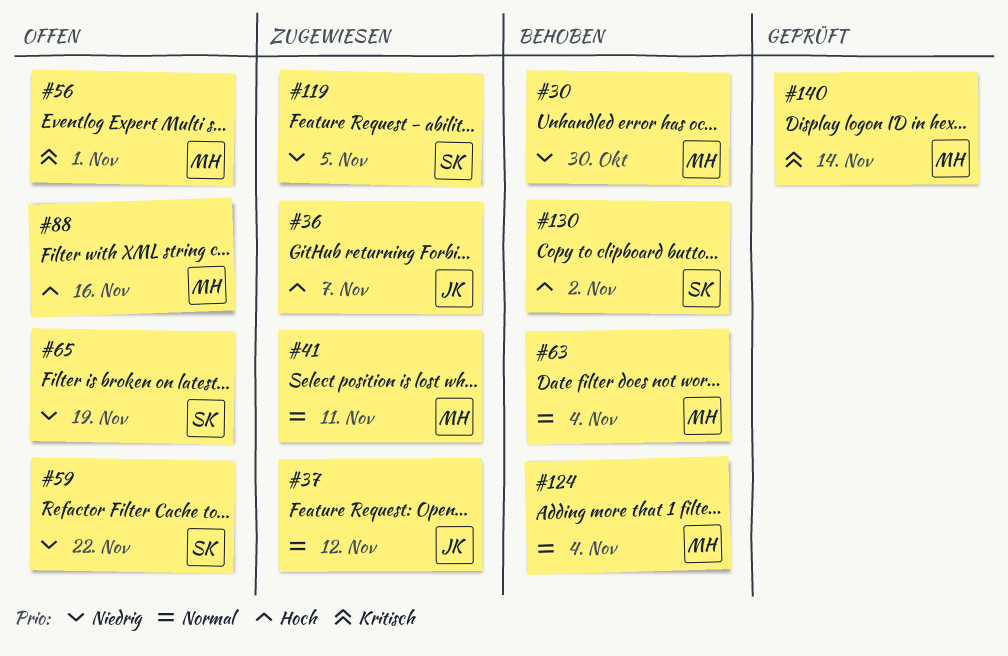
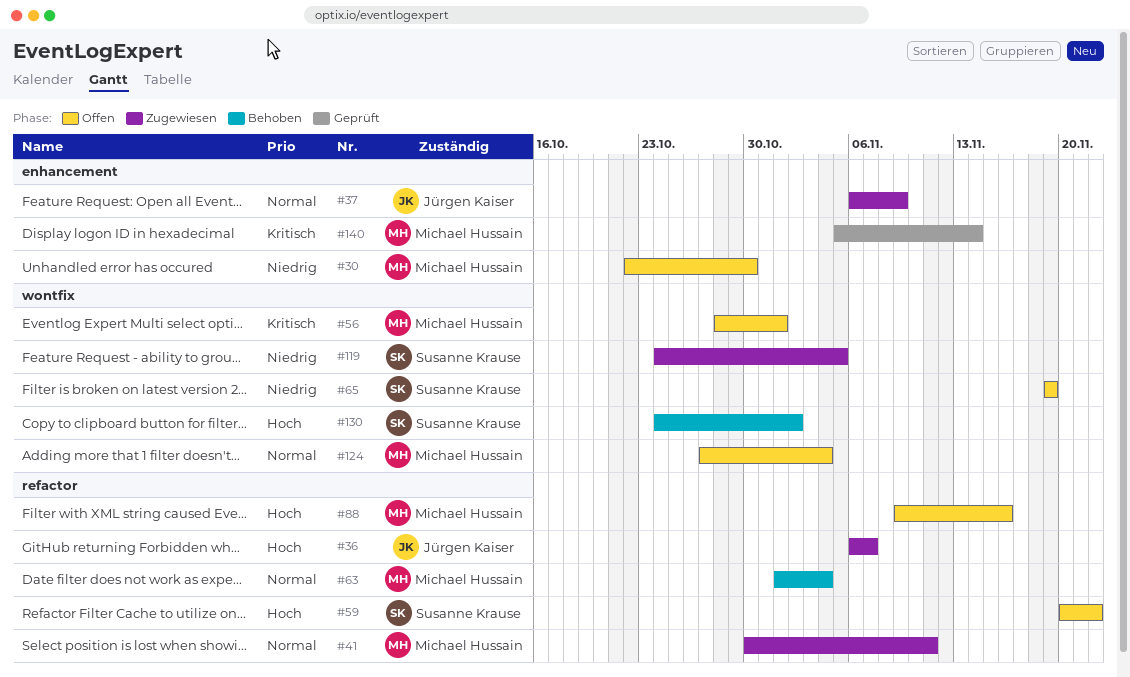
#30, status: Behoben -> Offen
#37, due: Nov 12 -> Nov 9
#59, priority: Niedrig -> Hoch
#124, status: Behoben -> Offen

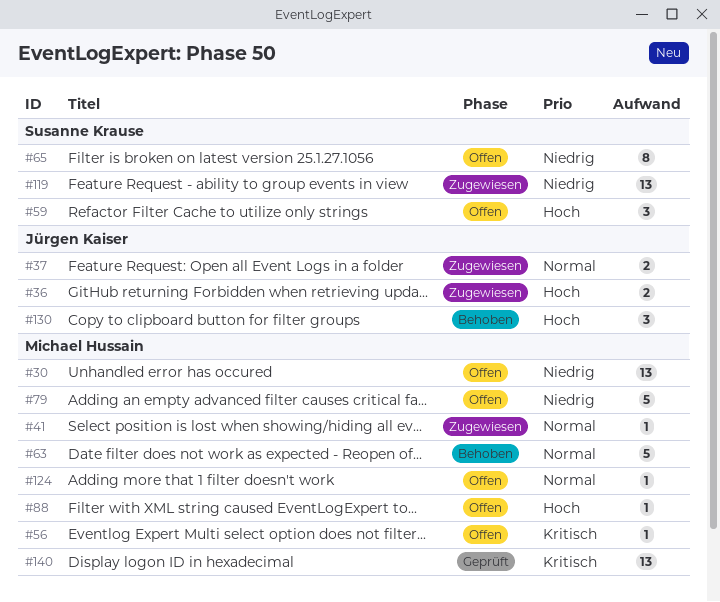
#79: none -> present
#130, owner: Susanne Krause -> Jürgen Kaiser

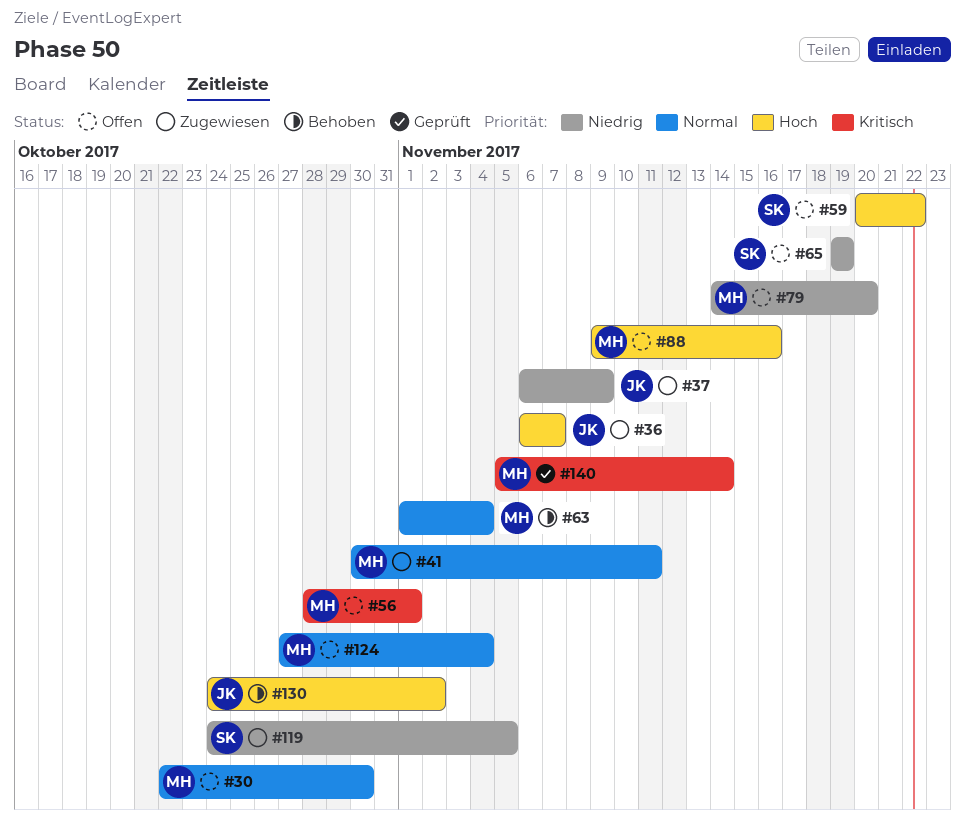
#30, priority: Niedrig -> Normal
#37, priority: Normal -> Niedrig

